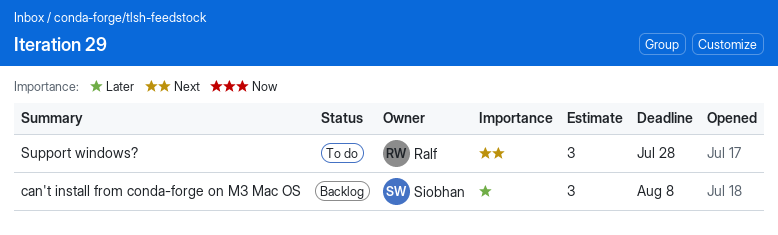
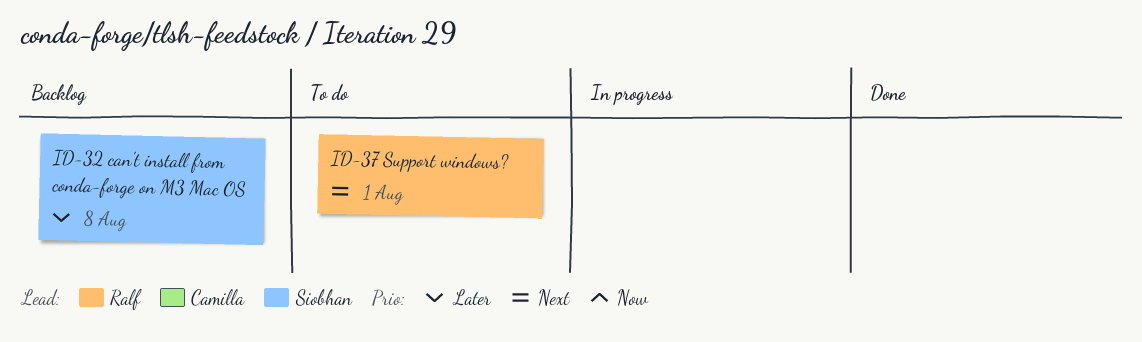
Support windows?, due: Jul 28 -> Aug 1

